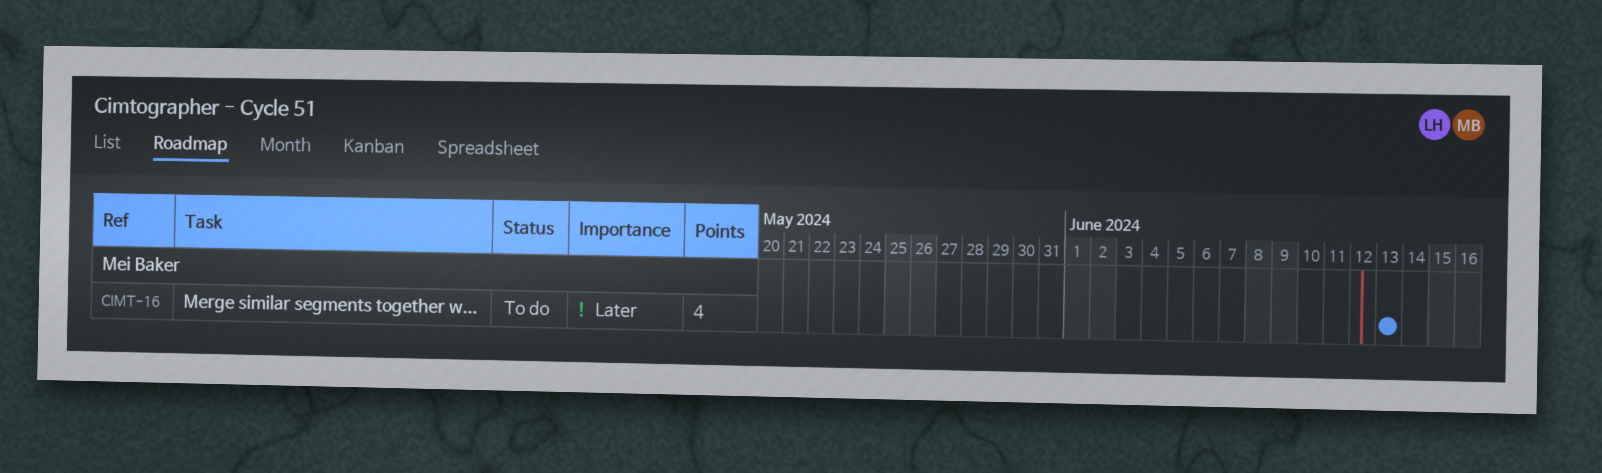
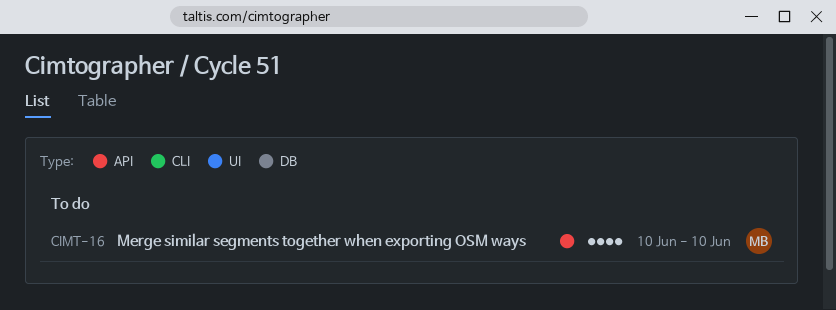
CIMT-16, start: Jun 13 -> Jun 10
CIMT-16, due: Jun 13 -> Jun 10

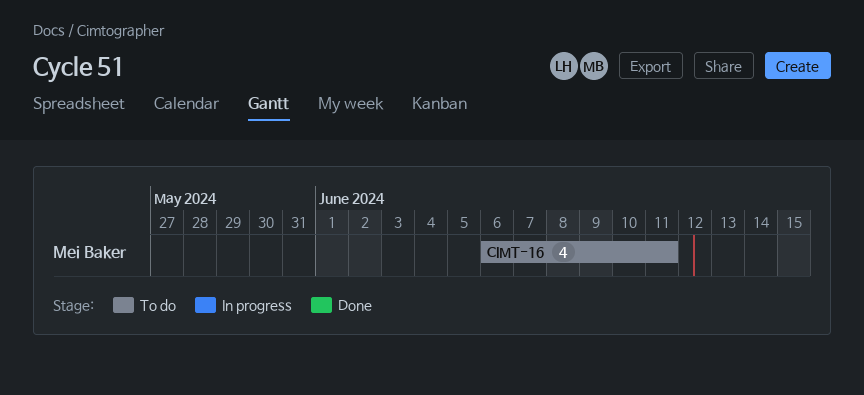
CIMT-16, start: Jun 10 -> Jun 6
CIMT-16, due: Jun 10 -> Jun 11

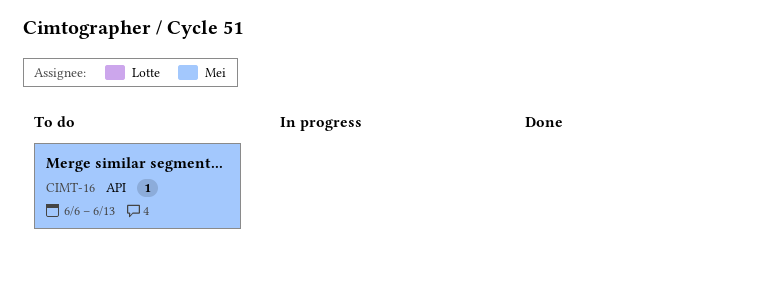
CIMT-16, estimate: 4 -> 1
CIMT-16, due: Jun 11 -> Jun 13

